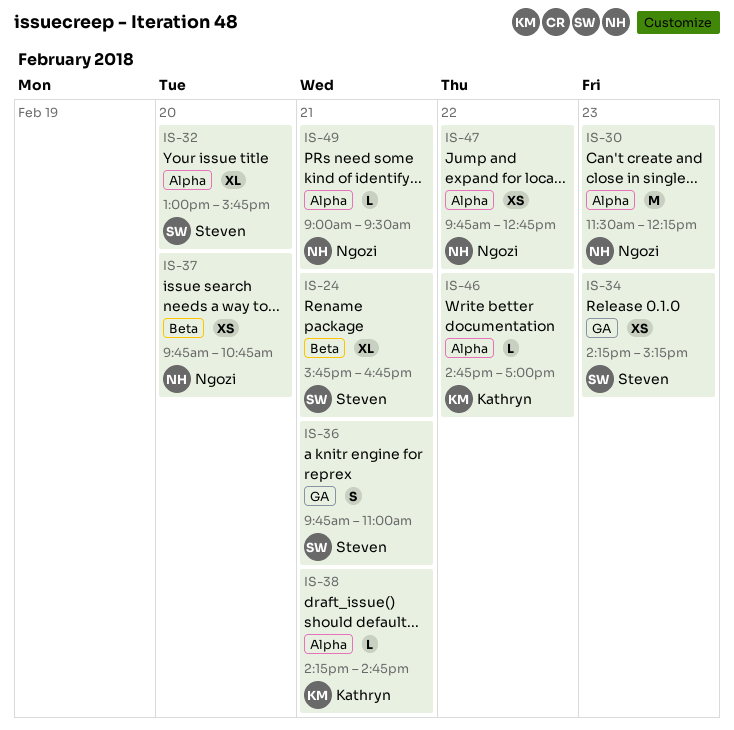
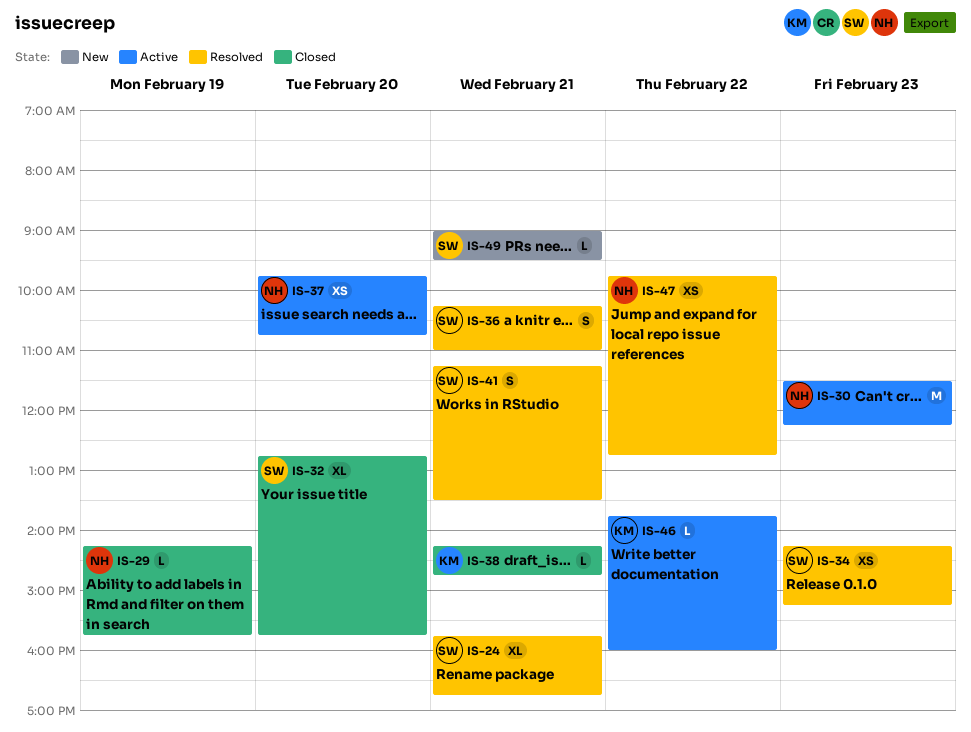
IS-29: none -> present
IS-32, begins: 13:00 -> 12:45
IS-36, begins: 09:45 -> 10:15
IS-41: none -> present
IS-46, begins: 14:45 -> 13:45
IS-46, ends: 17:00 -> 16:00
IS-49, owner: Ngozi -> Steven

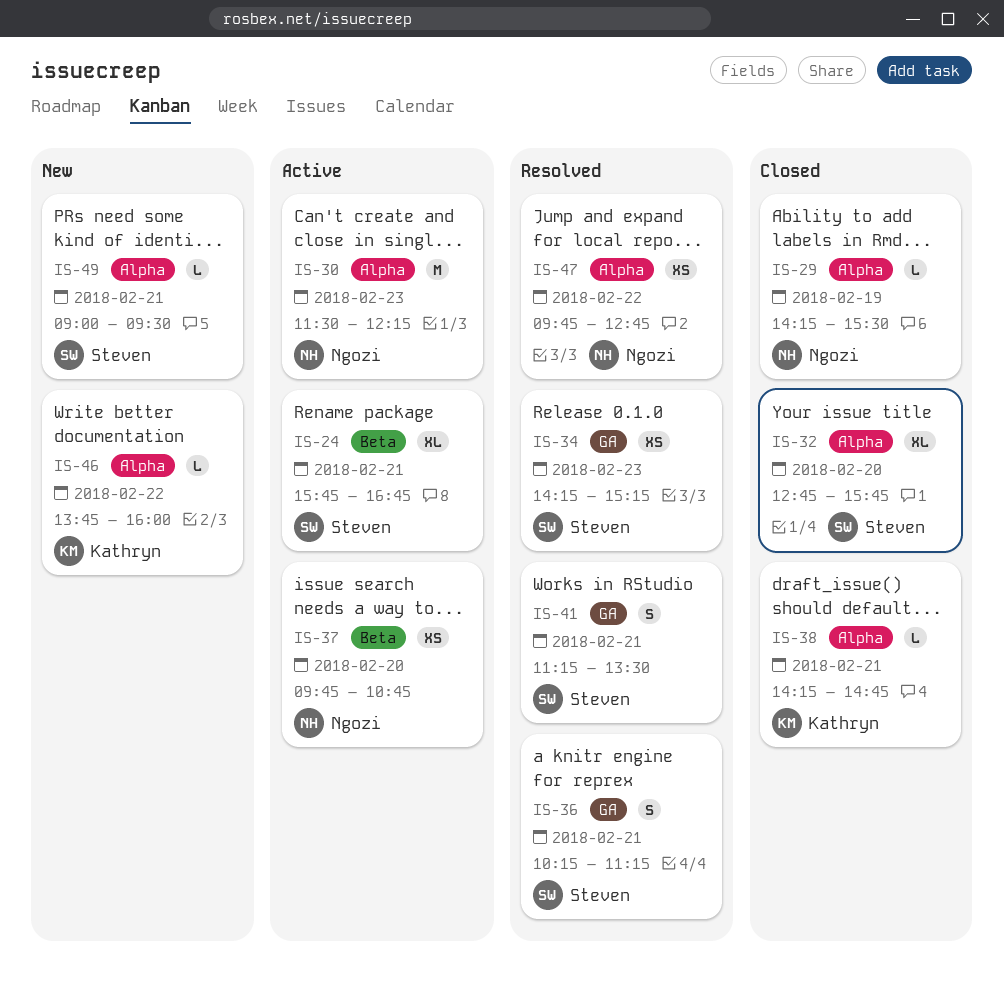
IS-24, status: Resolved -> Active
IS-29, ends: 15:45 -> 15:30
IS-36, ends: 11:00 -> 11:15
IS-46, status: Active -> New

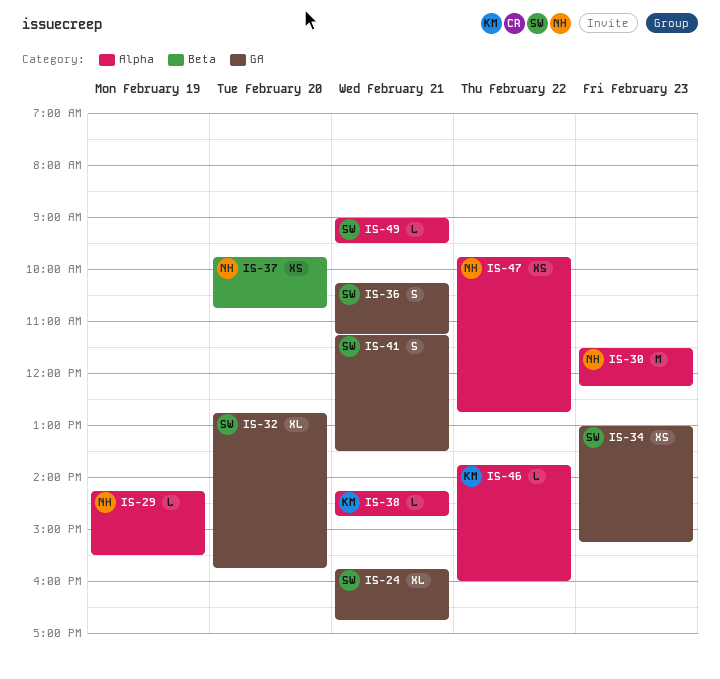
IS-24, label: Beta -> GA
IS-32, label: Alpha -> GA
IS-34, begins: 14:15 -> 13:00

